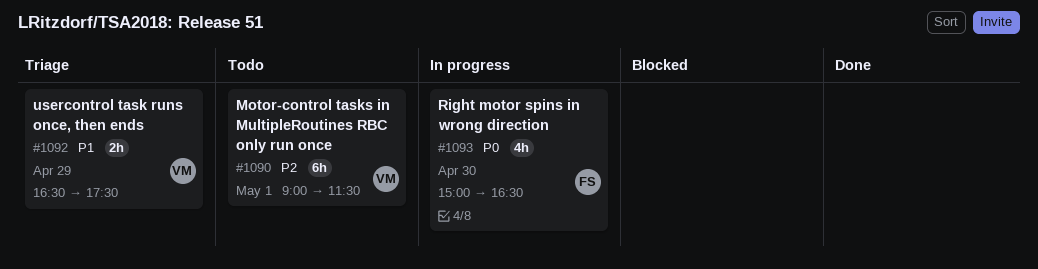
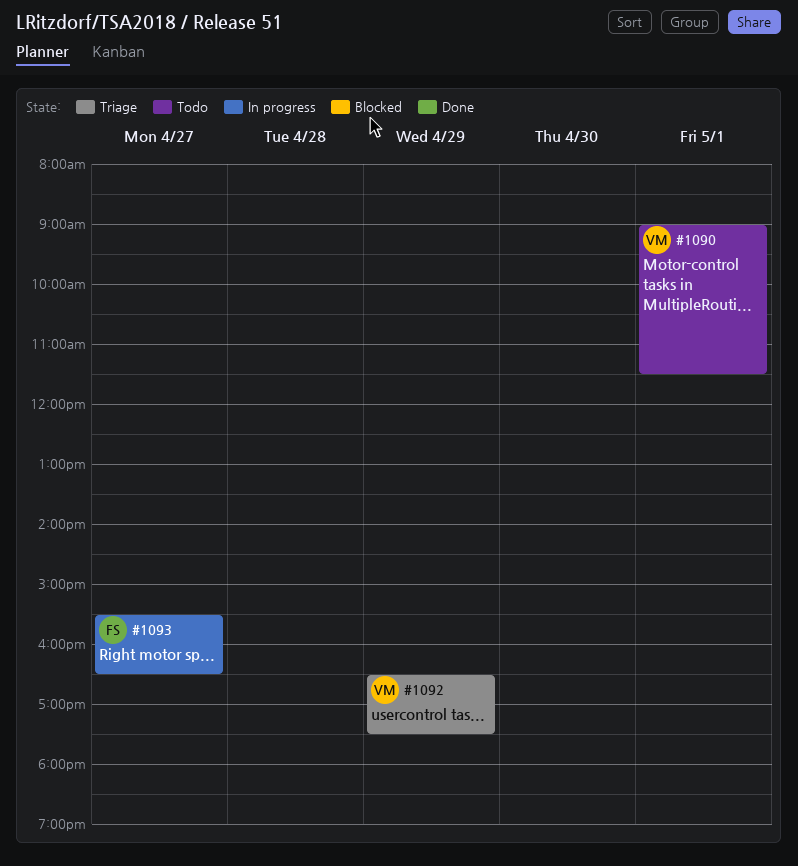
#1093, day: Apr 30 -> Apr 27
#1093, begins: 15:00 -> 15:30

